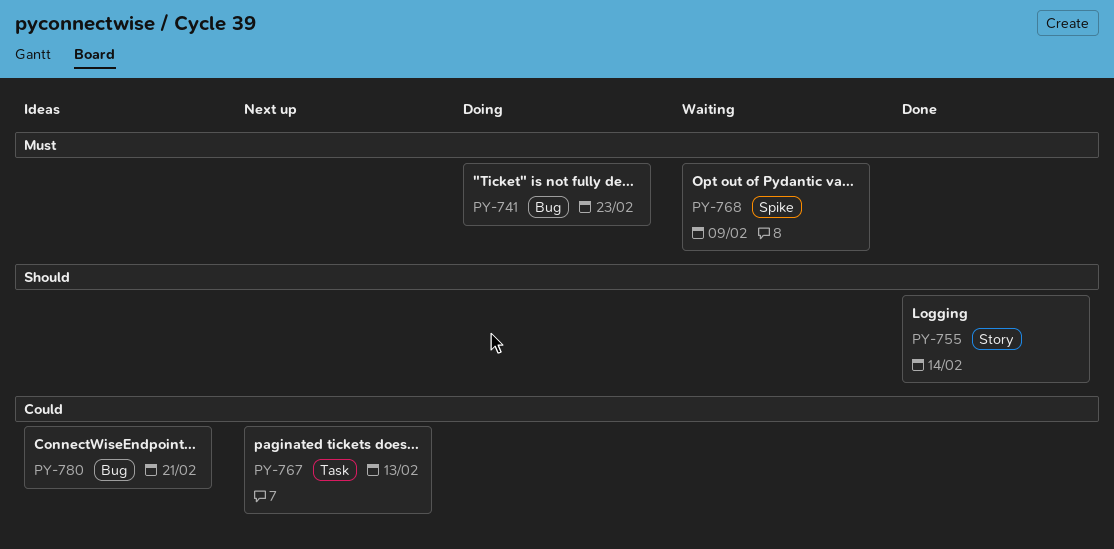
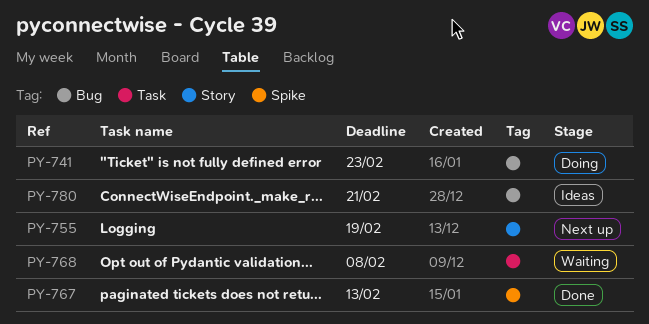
PY-755, status: Done -> Next up
PY-755, due: Feb 14 -> Feb 19
PY-767, status: Next up -> Done
PY-767, label: Task -> Spike
PY-768, label: Spike -> Task
PY-768, due: Feb 9 -> Feb 8

